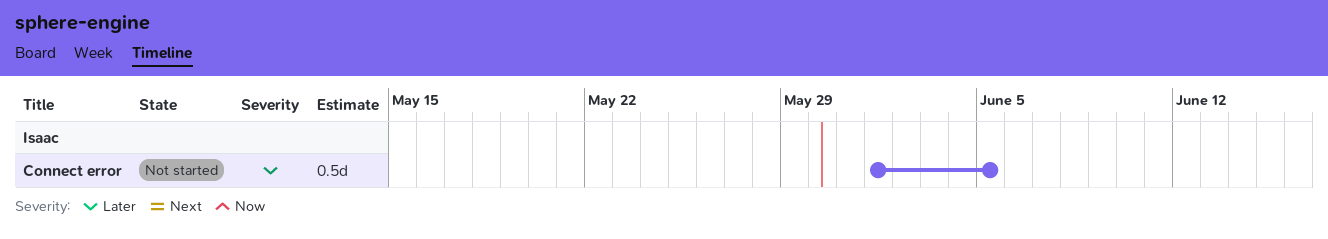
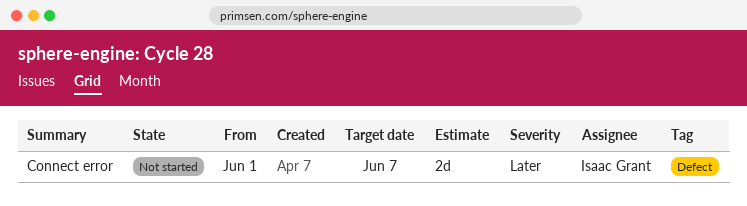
Connect error, estimate: 0.5d -> 2d
Connect error, due: Jun 5 -> Jun 7

